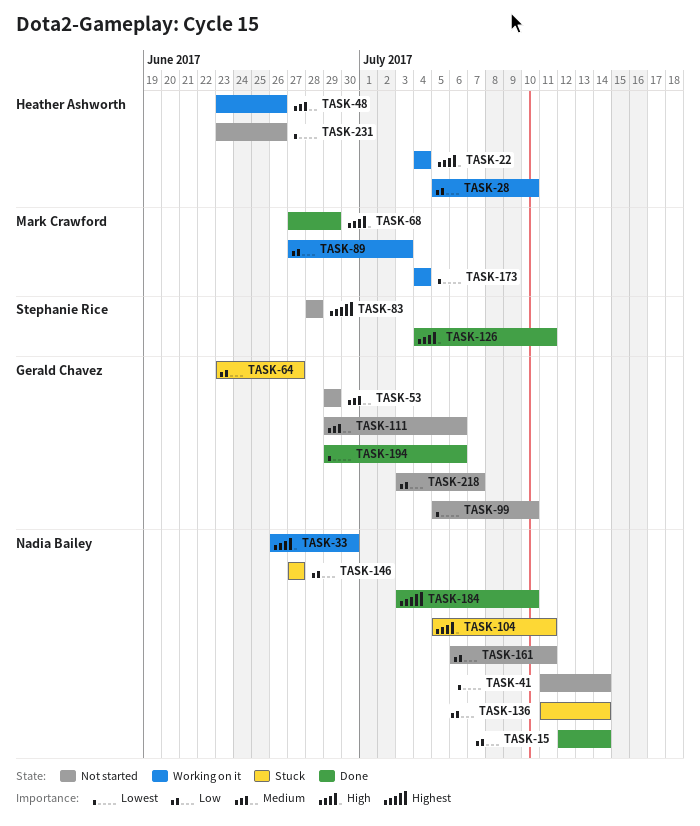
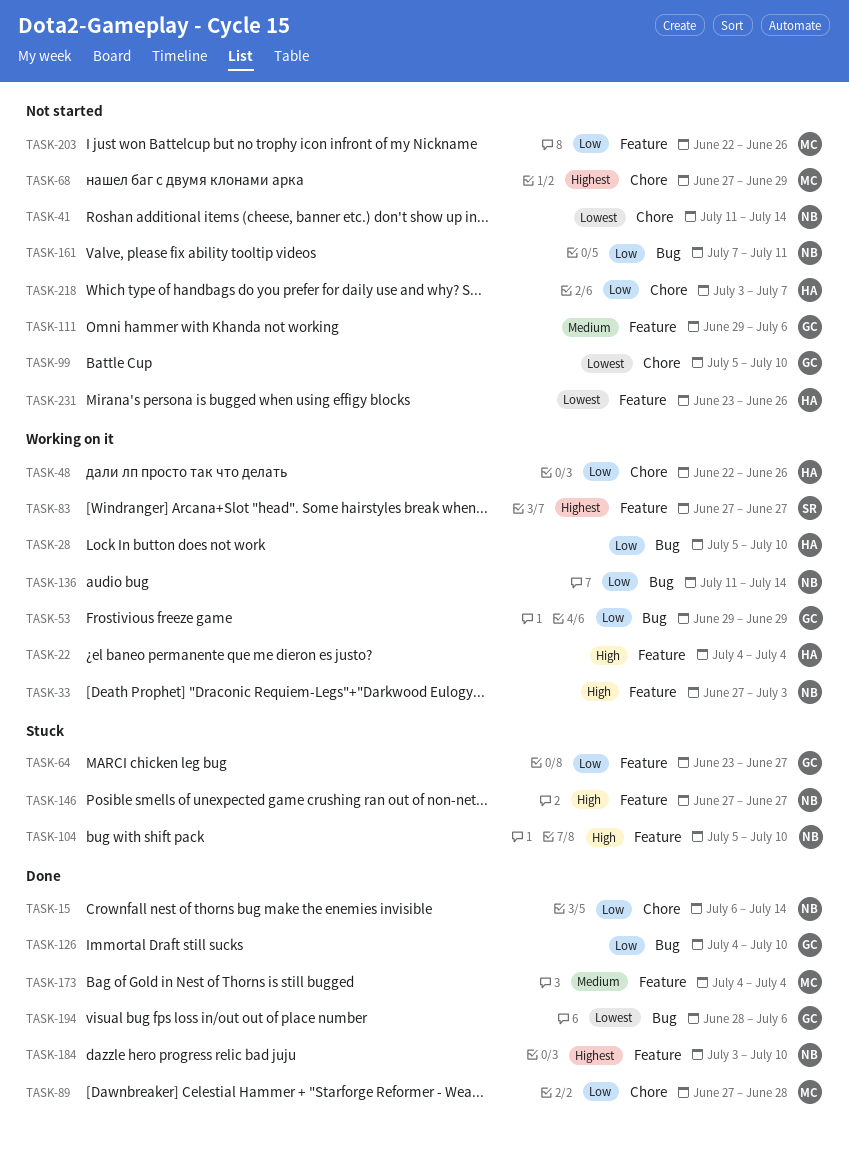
TASK-15, start: Jul 12 -> Jul 6
TASK-33, start: Jun 26 -> Jun 27
TASK-33, due: Jun 30 -> Jul 3
TASK-48, priority: Medium -> Low
TASK-48, start: Jun 23 -> Jun 22
TASK-53, status: Not started -> Working on it
TASK-53, priority: Medium -> Low
TASK-68, status: Done -> Not started
TASK-68, priority: High -> Highest
TASK-83, status: Not started -> Working on it
TASK-83, start: Jun 28 -> Jun 27
TASK-83, due: Jun 28 -> Jun 27
TASK-89, status: Working on it -> Done
TASK-89, due: Jul 3 -> Jun 28
TASK-104, due: Jul 11 -> Jul 10
TASK-126, owner: Stephanie Rice -> Gerald Chavez
TASK-126, priority: High -> Low
TASK-126, due: Jul 11 -> Jul 10
TASK-136, status: Stuck -> Working on it
TASK-146, priority: Low -> High
TASK-161, start: Jul 6 -> Jul 7
TASK-173, status: Working on it -> Done
TASK-173, priority: Lowest -> Medium
TASK-194, start: Jun 29 -> Jun 28
TASK-203: none -> present
TASK-218, owner: Gerald Chavez -> Heather Ashworth

